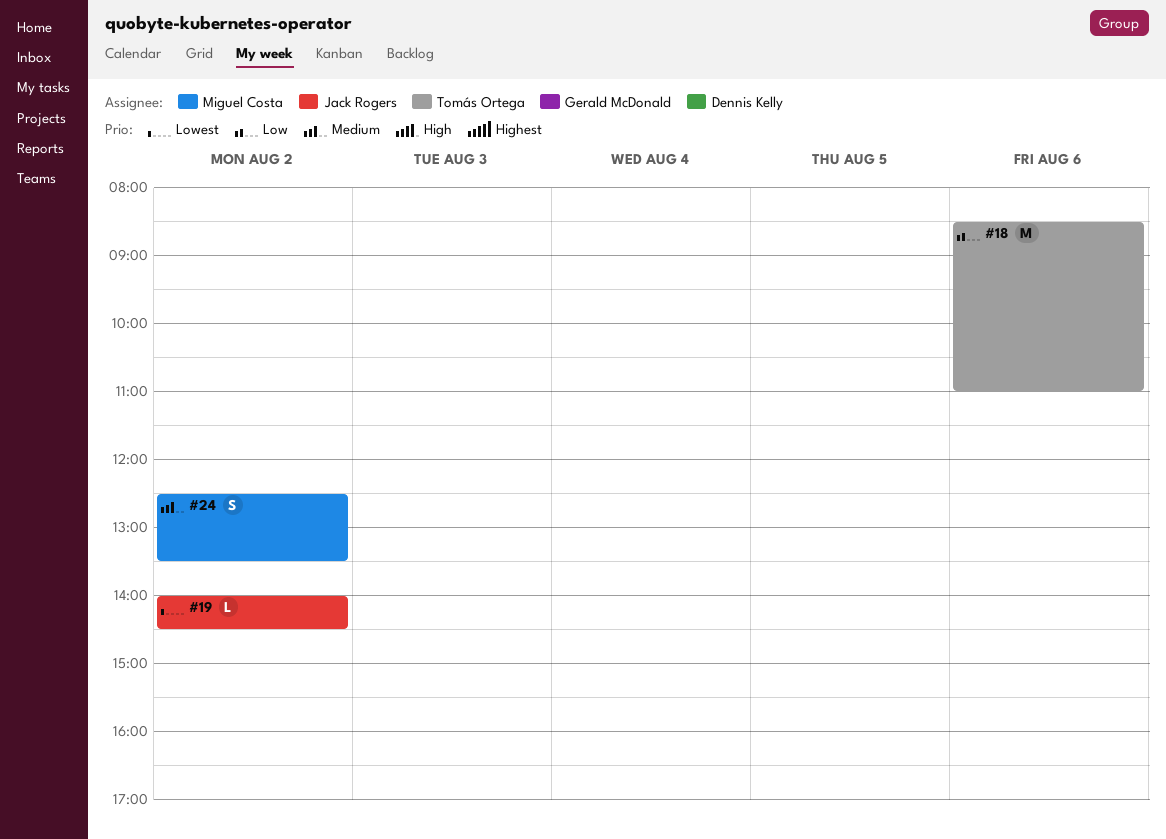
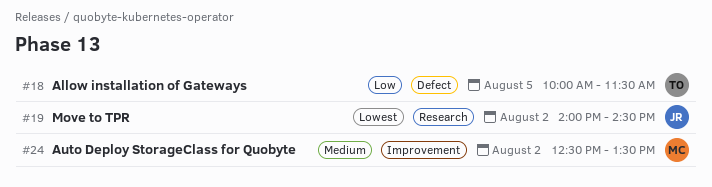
#18, day: Aug 6 -> Aug 5
#18, begins: 08:30 -> 10:00
#18, ends: 11:00 -> 11:30

